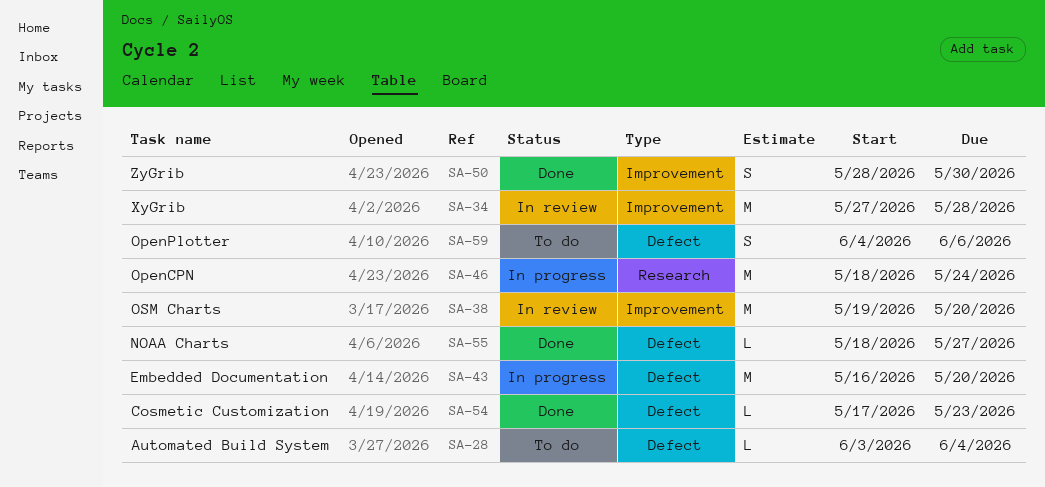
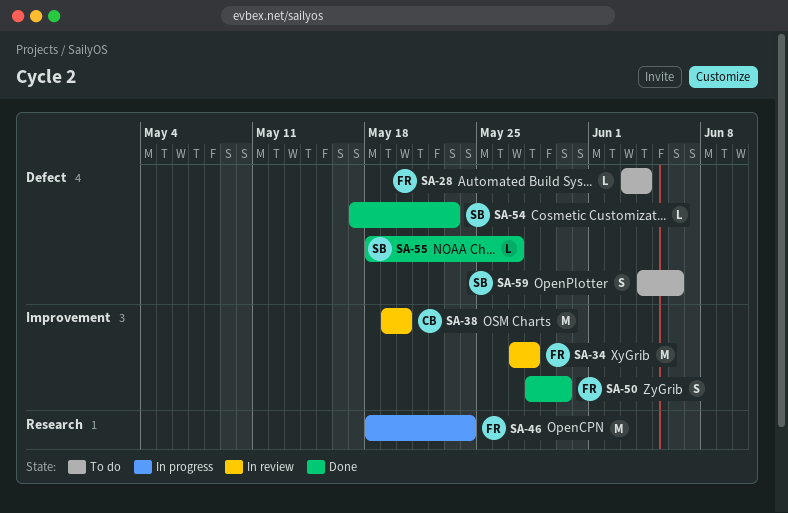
SA-43: present -> none

